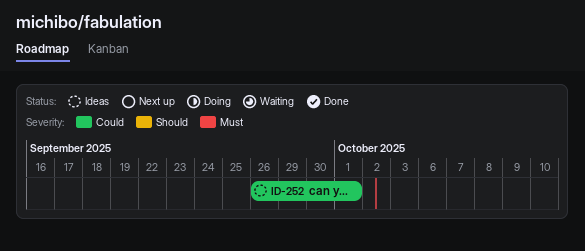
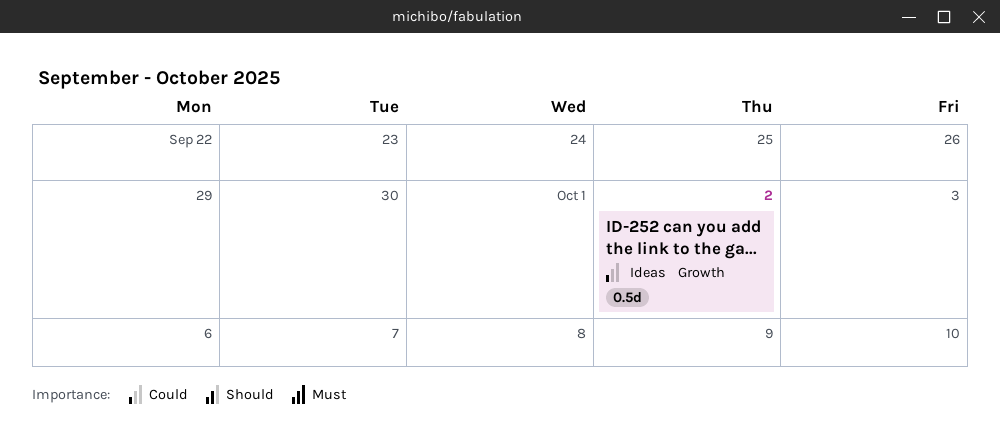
ID-252, due: Oct 1 -> Oct 2

